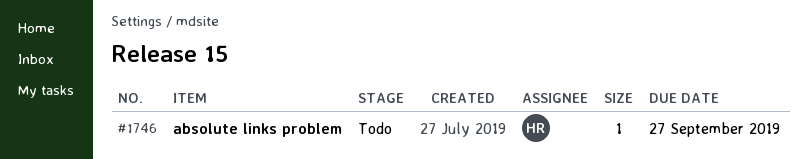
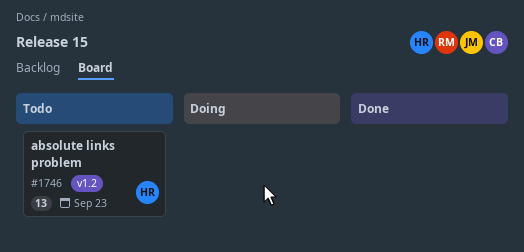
#1746, estimate: 1 -> 13
#1746, due: Sep 27 -> Sep 23

